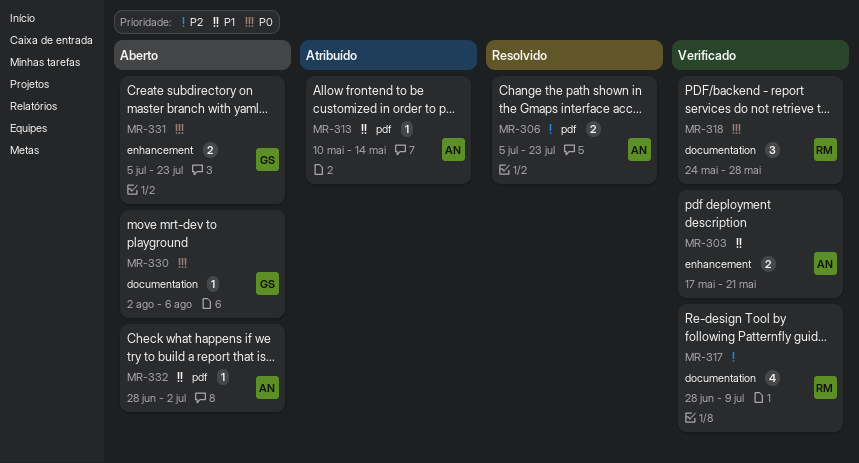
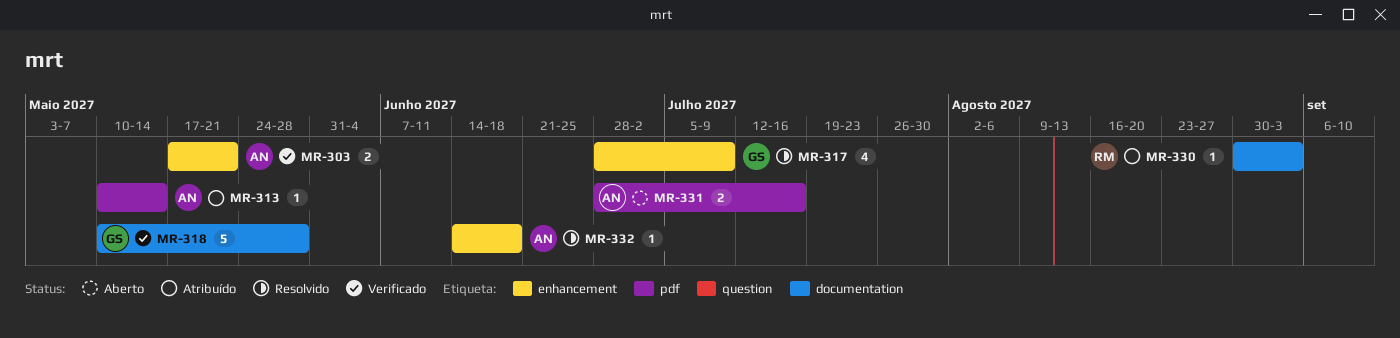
MR-306: present -> none
MR-317, status: Verificado -> Resolvido
MR-317, owner: RM -> GS
MR-317, label: documentation -> enhancement
MR-318, owner: RM -> GS
MR-318, estimate: 3 -> 5
MR-318, start: May 24 -> May 10
MR-330, status: Aberto -> Atribuído
MR-330, owner: GS -> RM
MR-330, start: Aug 2 -> Aug 30
MR-330, due: Aug 6 -> Sep 3
MR-331, owner: GS -> AN
MR-331, label: enhancement -> pdf
MR-331, start: Jul 5 -> Jun 28
MR-331, due: Jul 23 -> Jul 16
MR-332, status: Aberto -> Resolvido
MR-332, label: pdf -> enhancement
MR-332, start: Jun 28 -> Jun 14
MR-332, due: Jul 2 -> Jun 18

